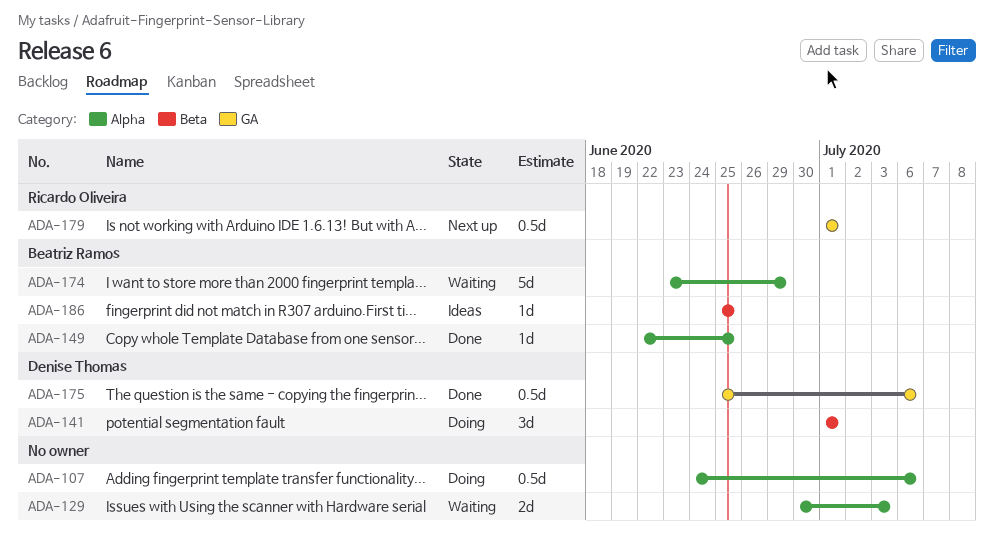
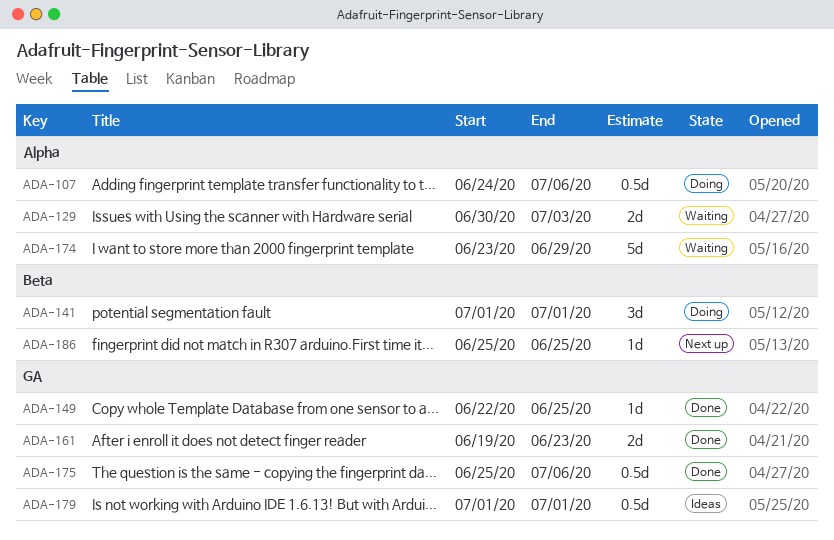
ADA-149, label: Alpha -> GA
ADA-161: none -> present
ADA-179, status: Next up -> Ideas
ADA-186, status: Ideas -> Next up

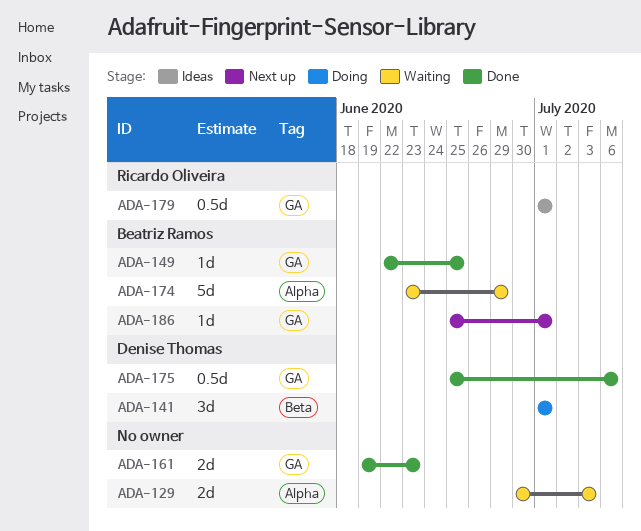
ADA-107: present -> none
ADA-186, label: Beta -> GA
ADA-186, due: Jun 25 -> Jul 1

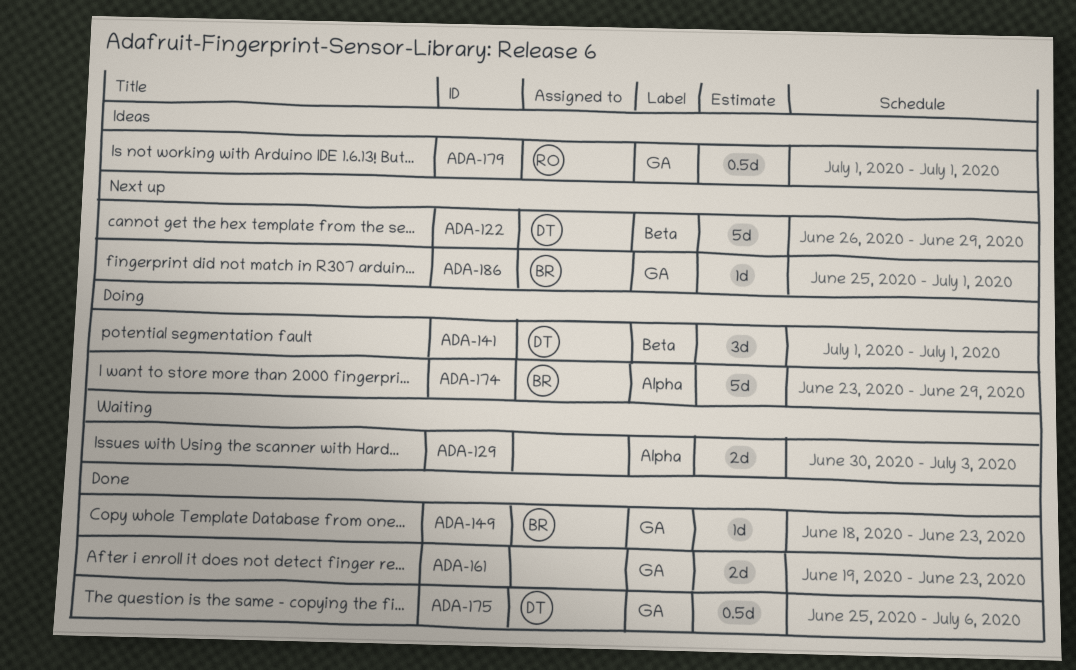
ADA-122: none -> present
ADA-149, start: Jun 22 -> Jun 18
ADA-149, due: Jun 25 -> Jun 23
ADA-174, status: Waiting -> Doing

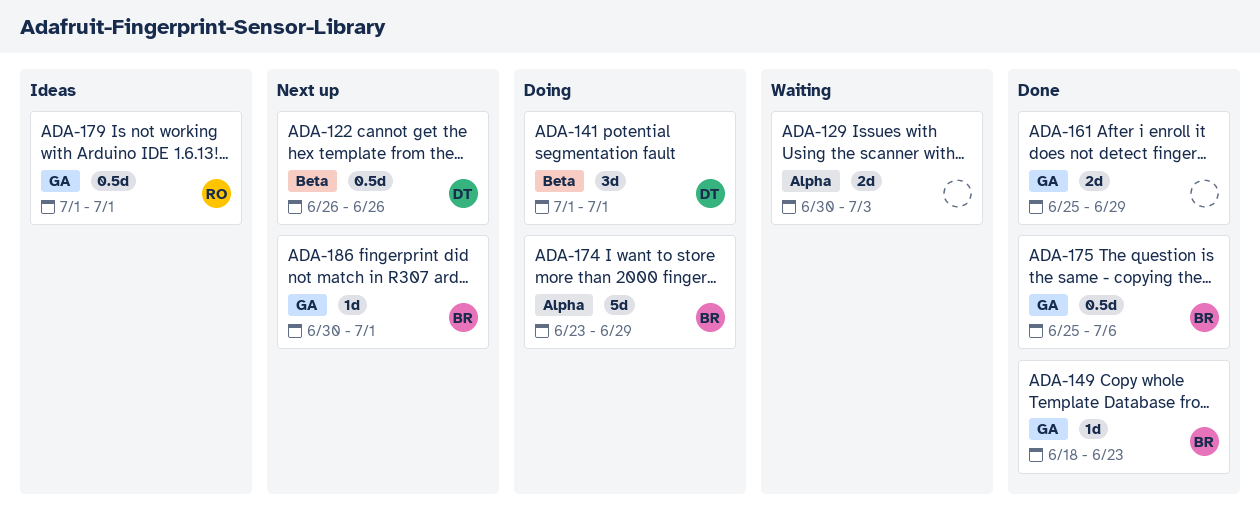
ADA-122, estimate: 5d -> 0.5d
ADA-122, due: Jun 29 -> Jun 26
ADA-161, start: Jun 19 -> Jun 25
ADA-161, due: Jun 23 -> Jun 29
ADA-175, owner: DT -> BR
ADA-186, start: Jun 25 -> Jun 30

